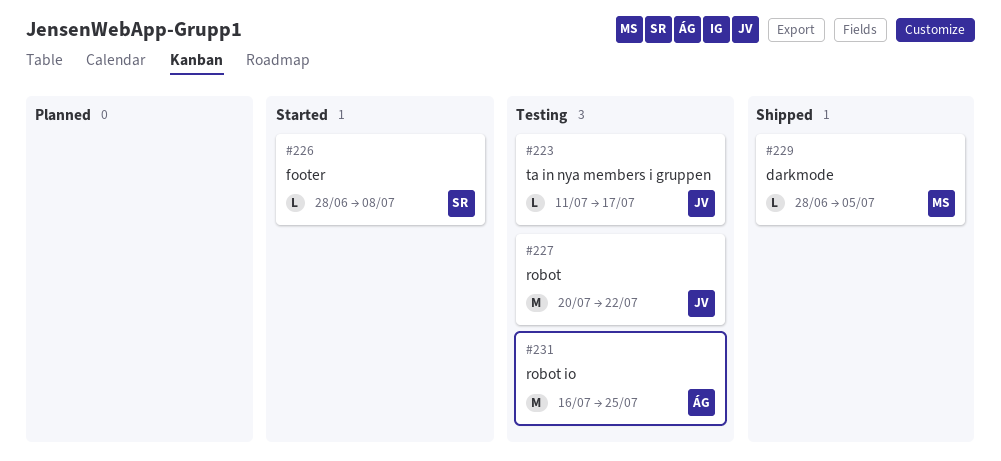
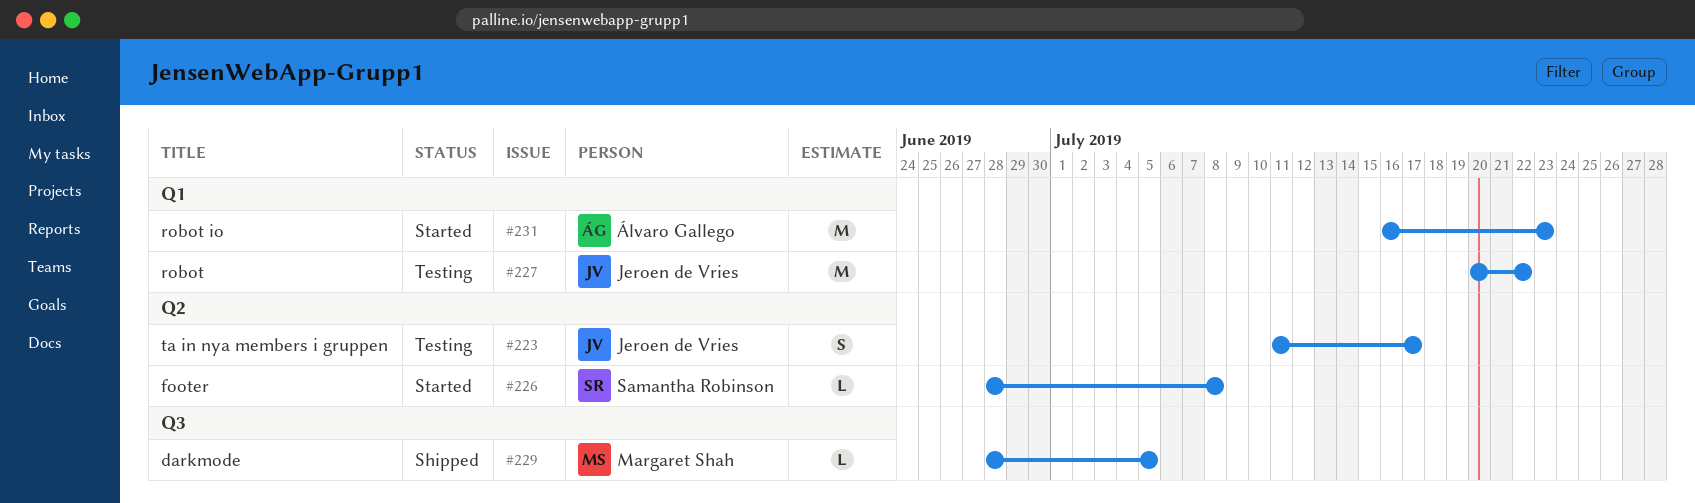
#223, estimate: L -> S
#231, status: Testing -> Started
#231, due: Jul 25 -> Jul 23

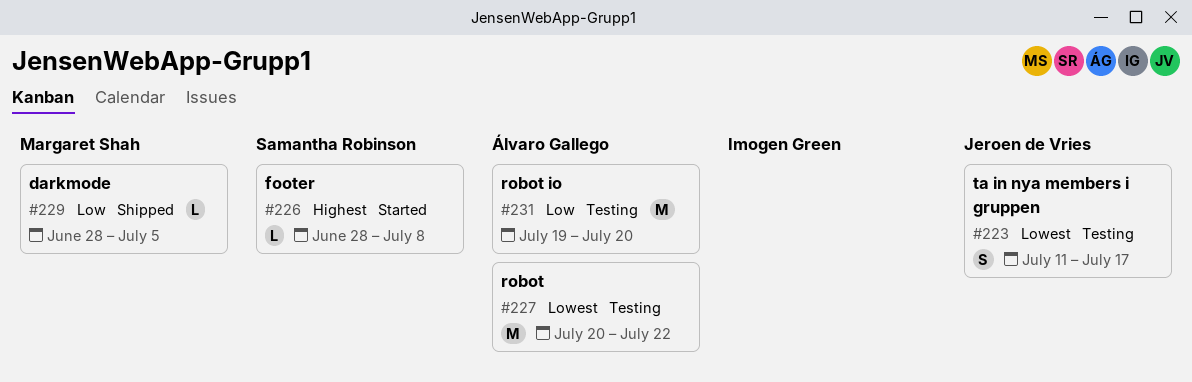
#227, owner: Jeroen de Vries -> Álvaro Gallego
#231, status: Started -> Testing
#231, start: Jul 16 -> Jul 19
#231, due: Jul 23 -> Jul 20

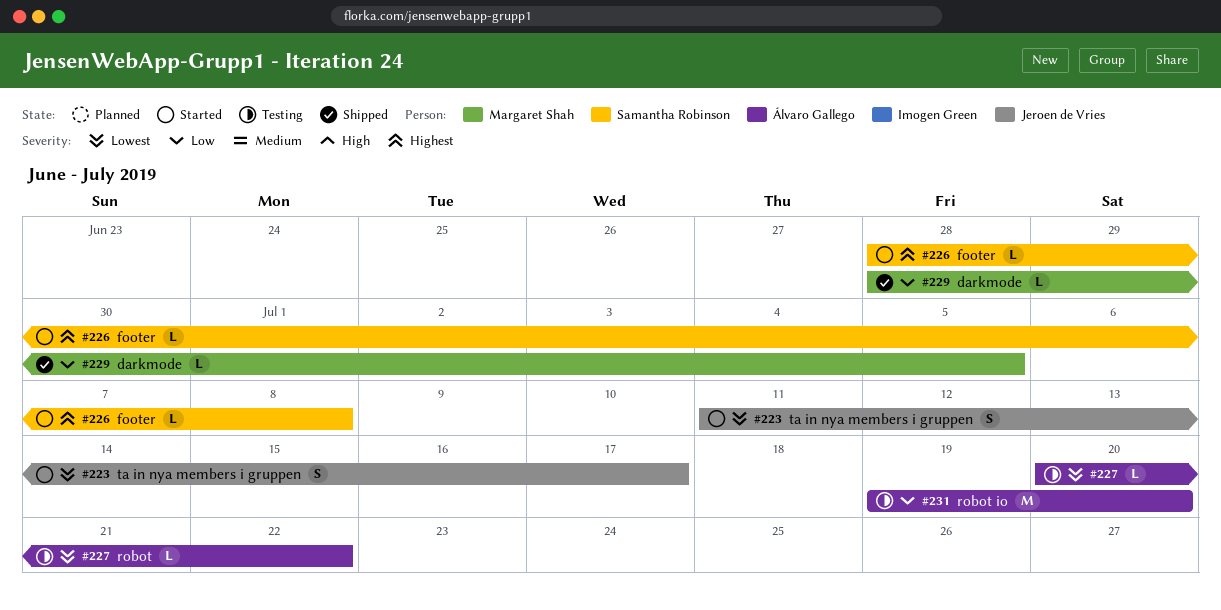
#223, status: Testing -> Started
#227, estimate: M -> L

